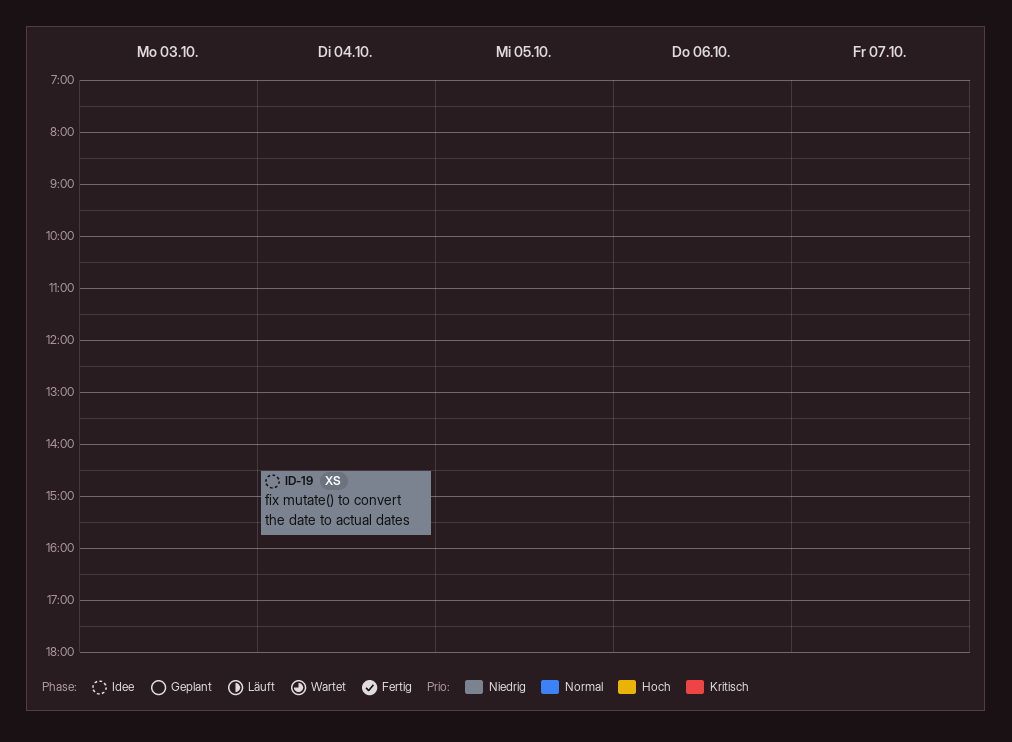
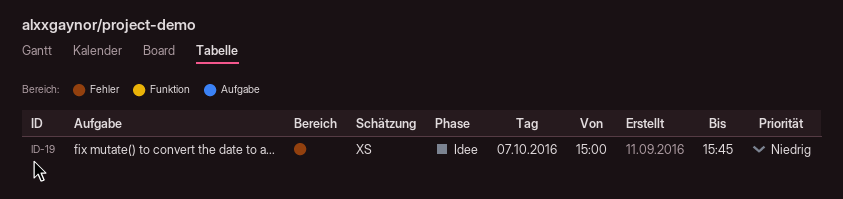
ID-19, day: Oct 4 -> Oct 7
ID-19, begins: 14:30 -> 15:00

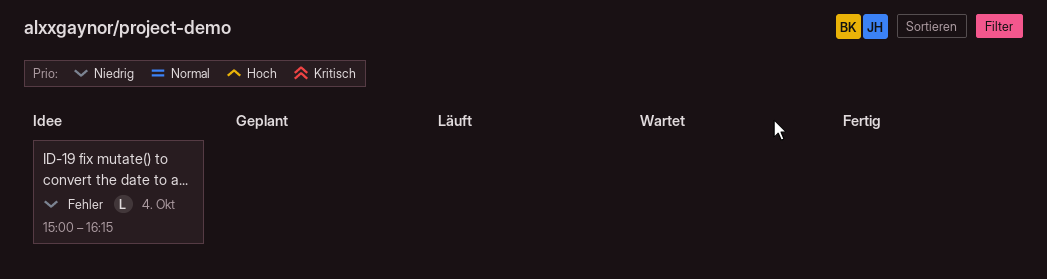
ID-19, estimate: XS -> L
ID-19, day: Oct 7 -> Oct 4
ID-19, ends: 15:45 -> 16:15

